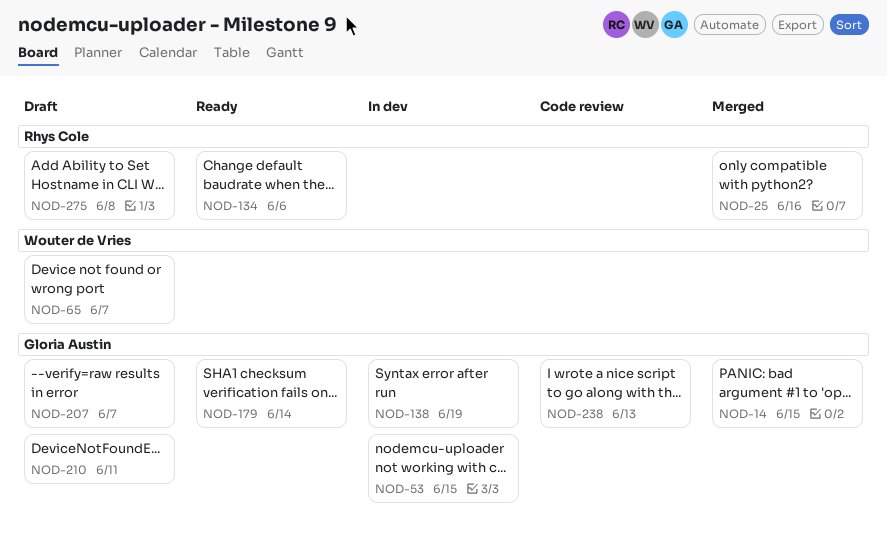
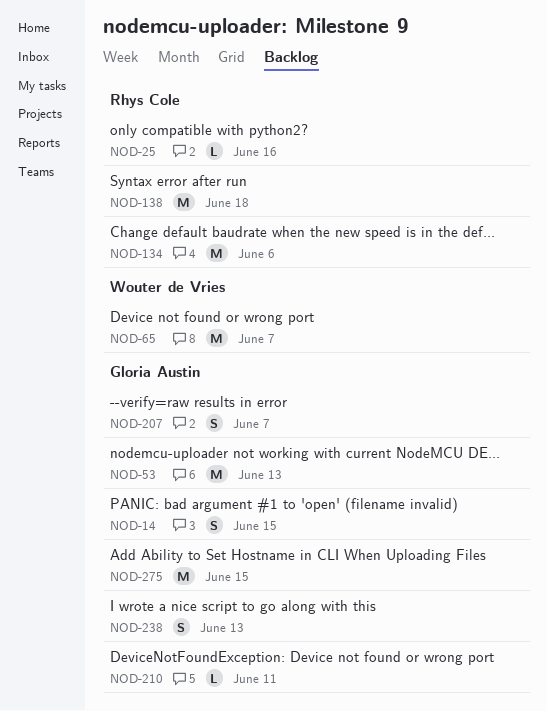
NOD-53, due: Jun 15 -> Jun 13
NOD-138, owner: Gloria Austin -> Rhys Cole
NOD-138, due: Jun 19 -> Jun 18
NOD-179: present -> none
NOD-275, owner: Rhys Cole -> Gloria Austin
NOD-275, due: Jun 8 -> Jun 15

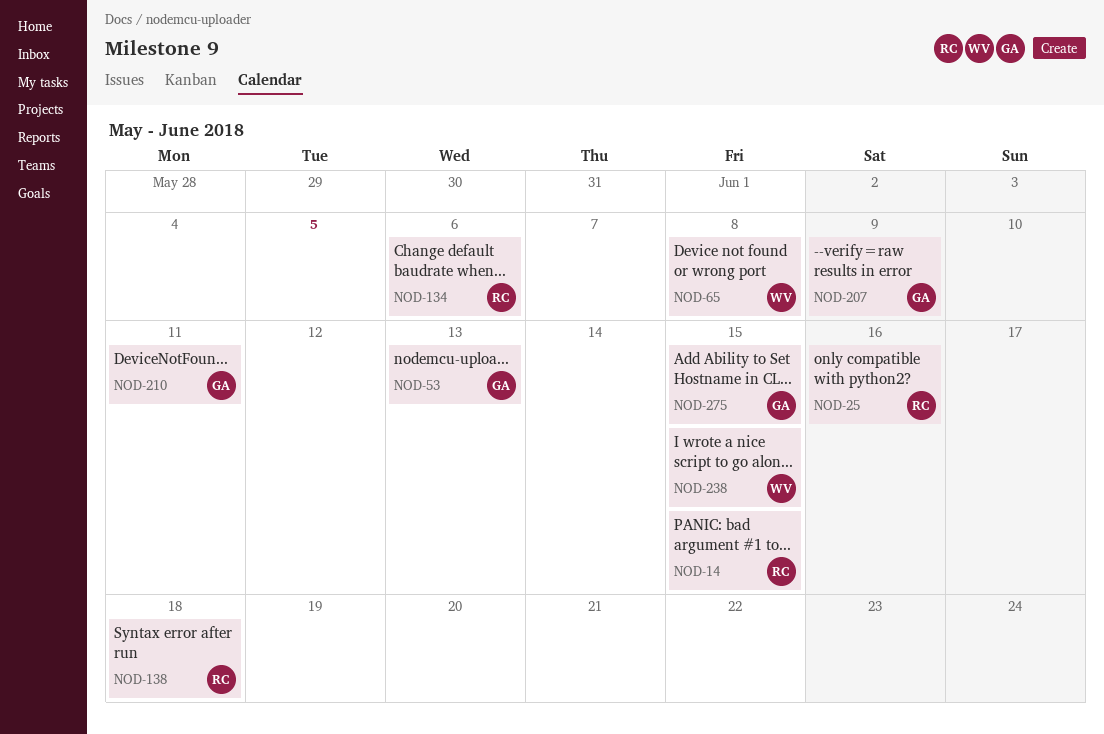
NOD-14, owner: Gloria Austin -> Rhys Cole
NOD-65, due: Jun 7 -> Jun 8
NOD-207, due: Jun 7 -> Jun 9
NOD-238, owner: Gloria Austin -> Wouter de Vries
NOD-238, due: Jun 13 -> Jun 15

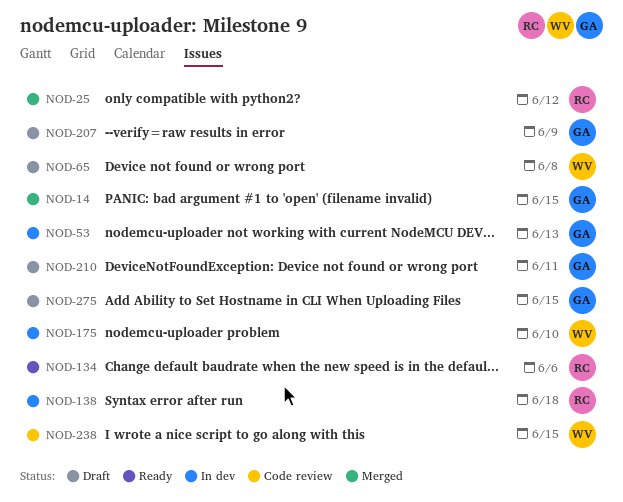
NOD-14, owner: RC -> GA
NOD-25, due: Jun 16 -> Jun 12
NOD-175: none -> present

